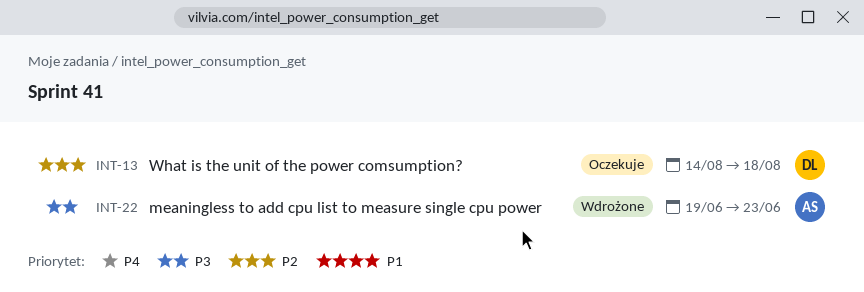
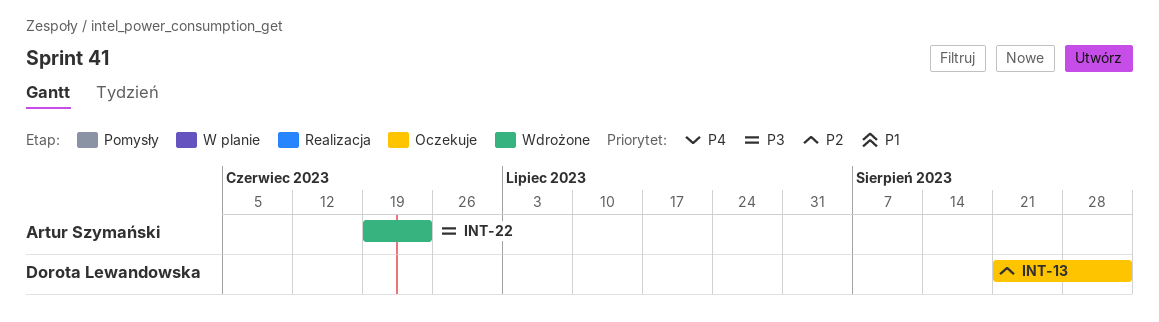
INT-13, start: Aug 14 -> Aug 21
INT-13, due: Aug 18 -> Sep 1

